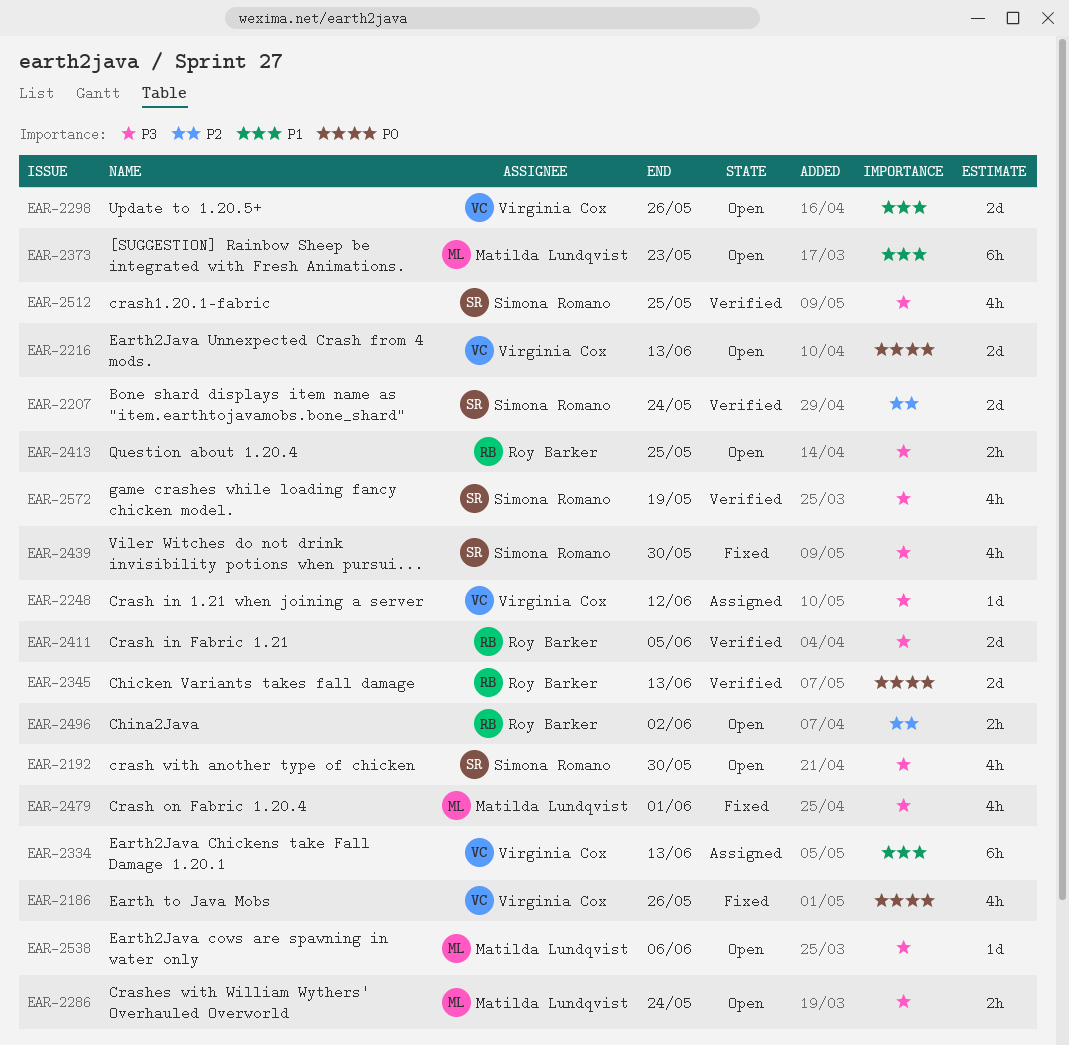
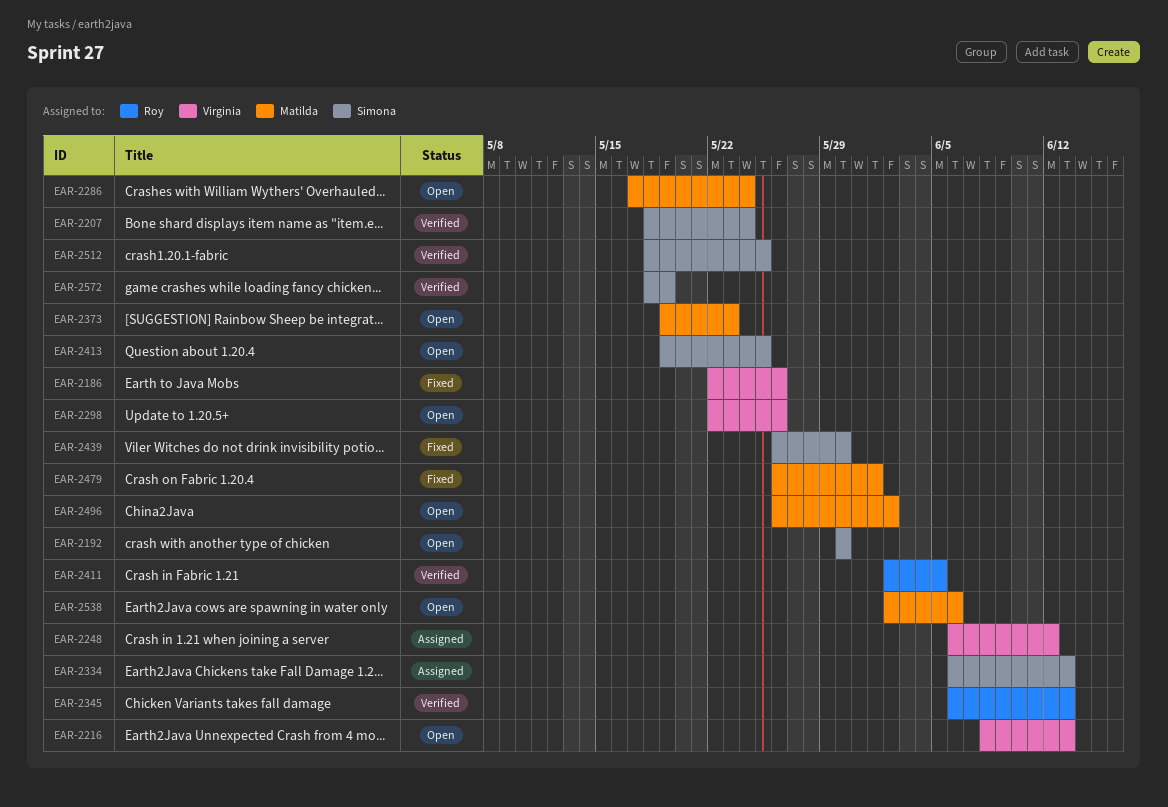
EAR-2334, owner: Virginia Cox -> Simona Romano
EAR-2413, owner: Roy Barker -> Simona Romano
EAR-2496, owner: Roy Barker -> Matilda Lundqvist

